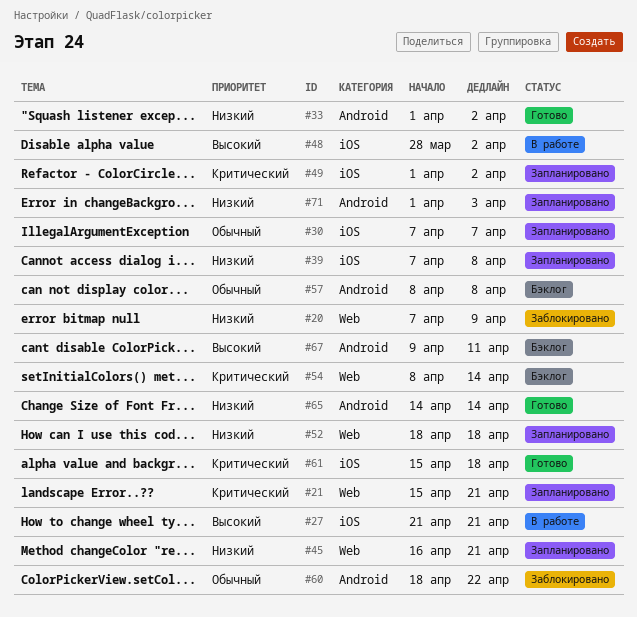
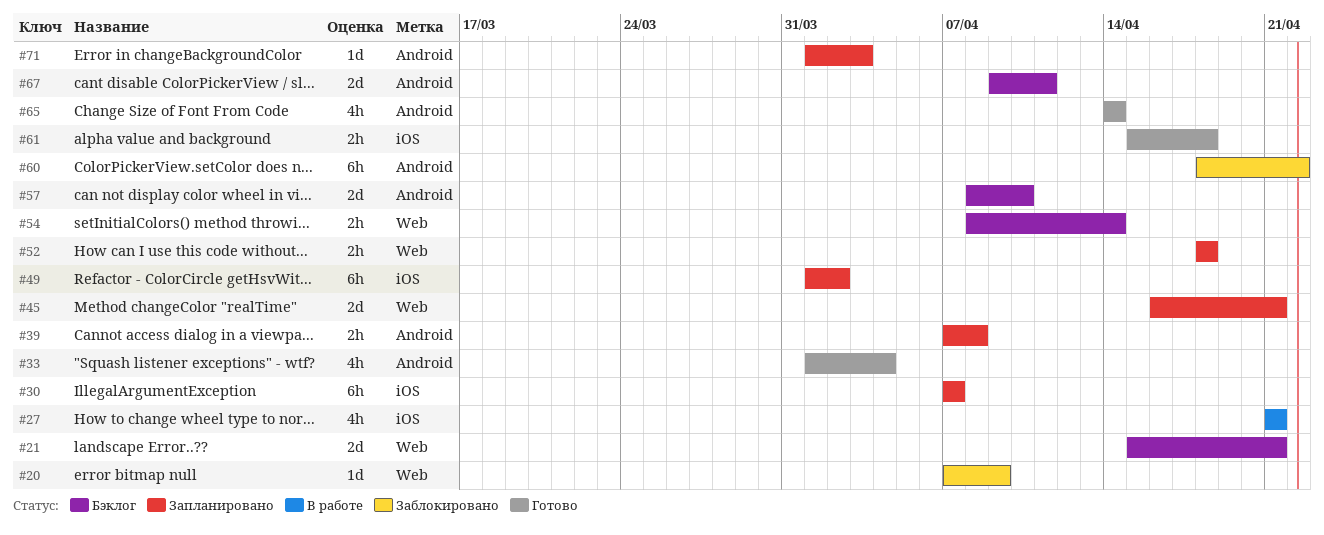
#21, status: Запланировано -> Бэклог
#33, due: Apr 2 -> Apr 4
#39, label: iOS -> Android
#48: present -> none
#57, due: Apr 8 -> Apr 10

